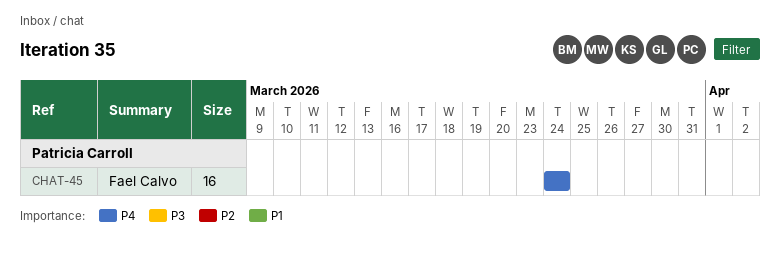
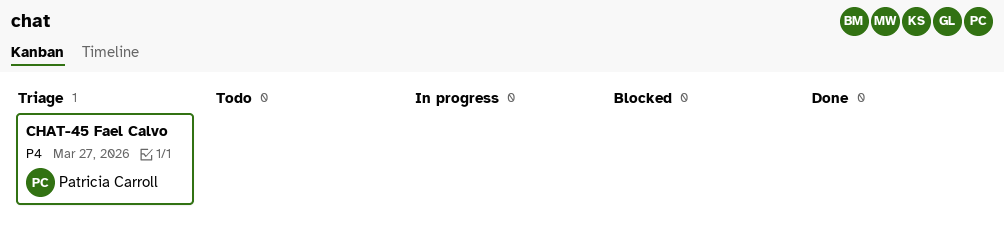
CHAT-45, due: Mar 24 -> Mar 27

